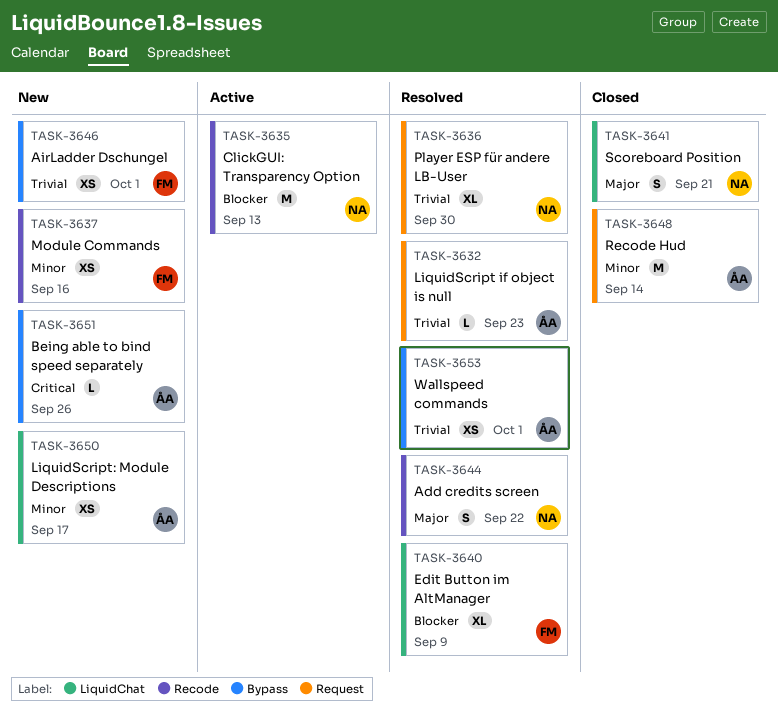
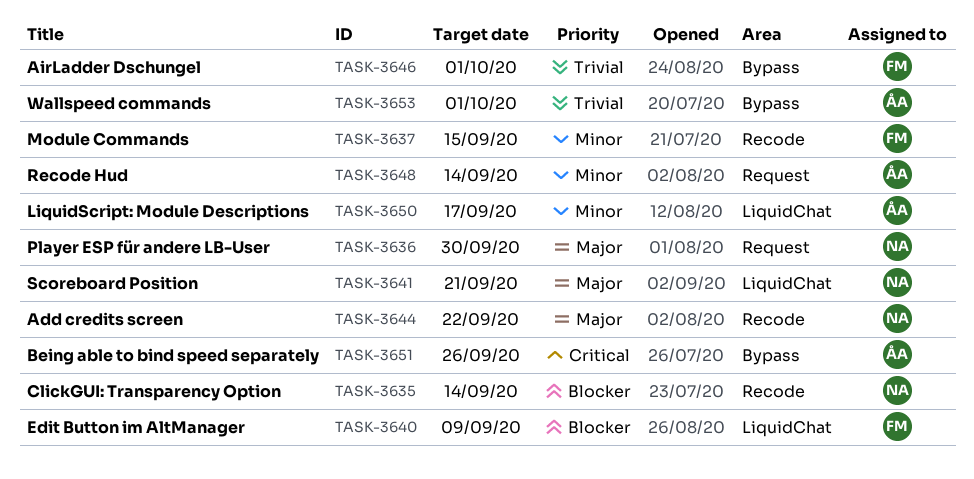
TASK-3632: present -> none
TASK-3635, due: Sep 13 -> Sep 14
TASK-3636, priority: Trivial -> Major
TASK-3637, due: Sep 16 -> Sep 15

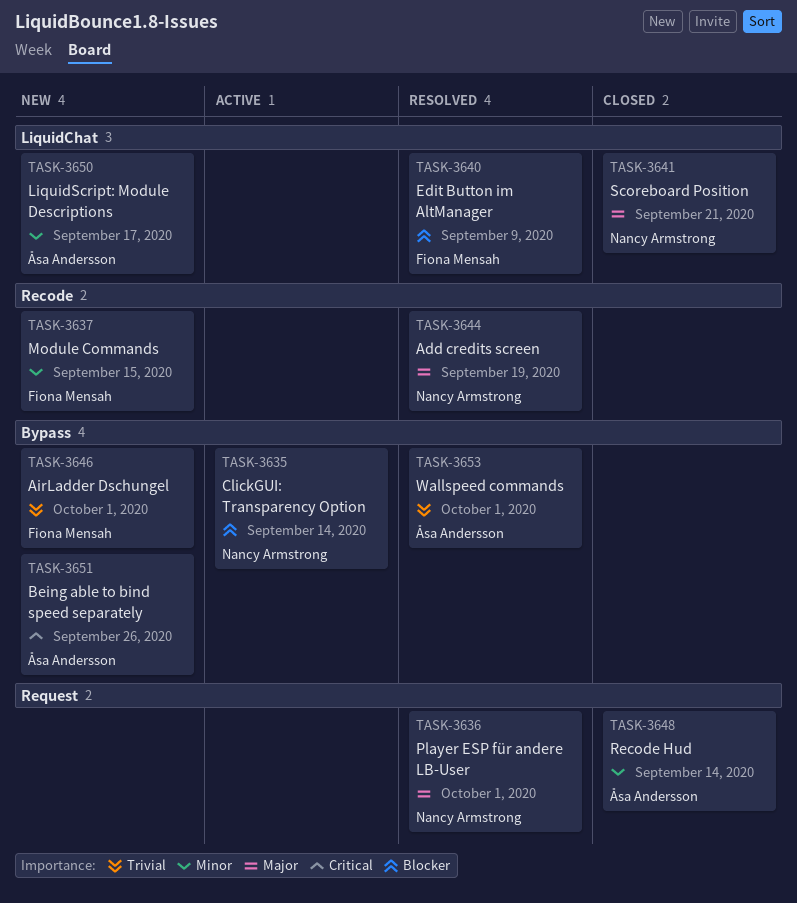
TASK-3635, label: Recode -> Bypass
TASK-3636, due: Sep 30 -> Oct 1
TASK-3644, due: Sep 22 -> Sep 19

